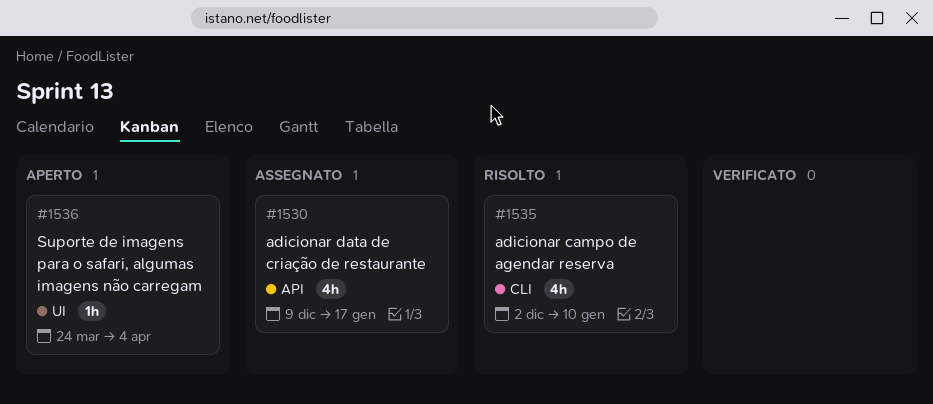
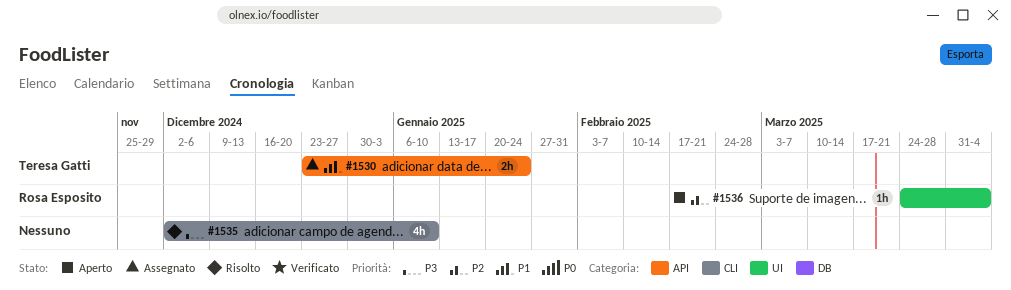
#1530, estimate: 4h -> 2h
#1530, start: Dec 9 -> Dec 23
#1530, due: Jan 17 -> Jan 24

